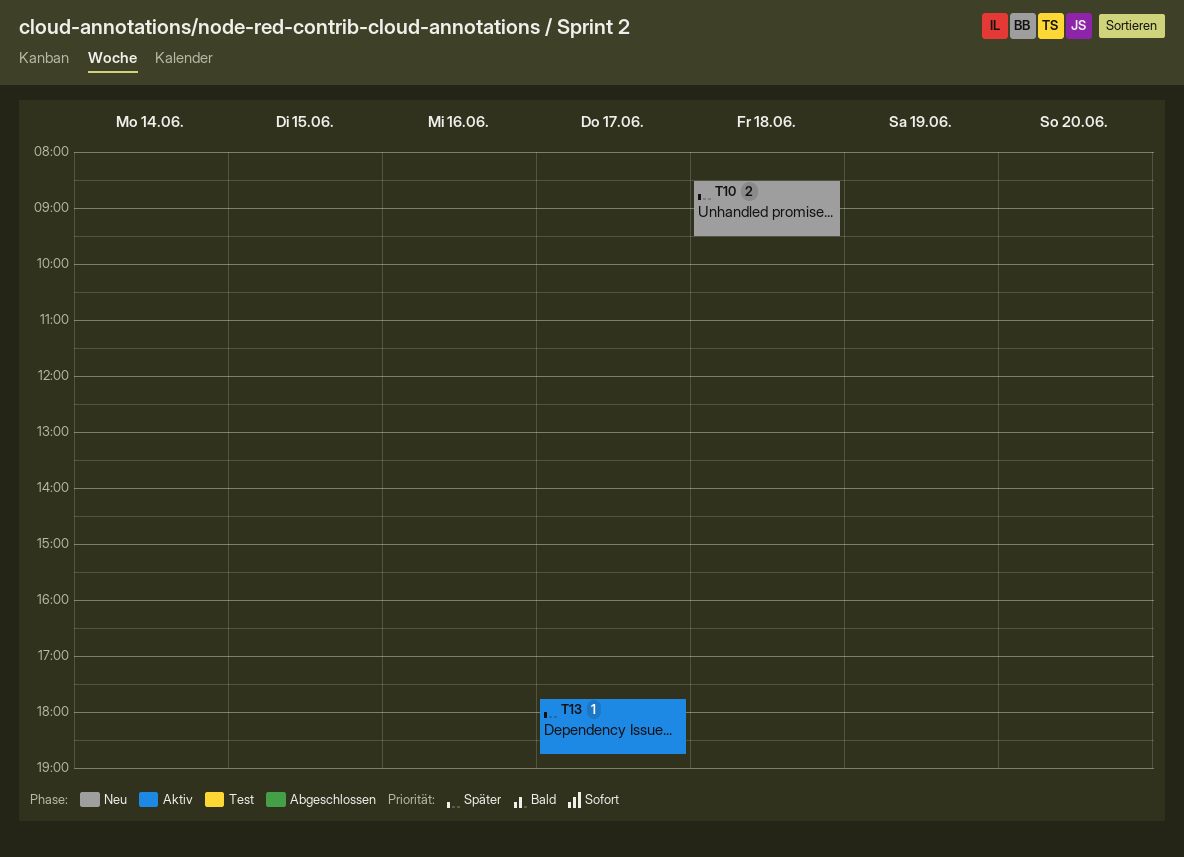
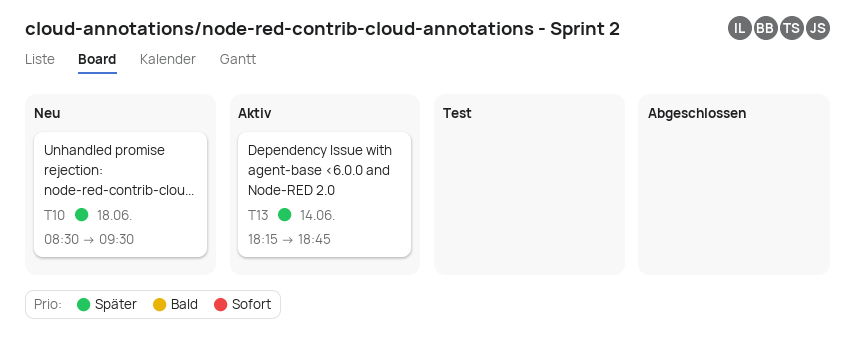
T13, day: Jun 17 -> Jun 14
T13, begins: 17:45 -> 18:15

